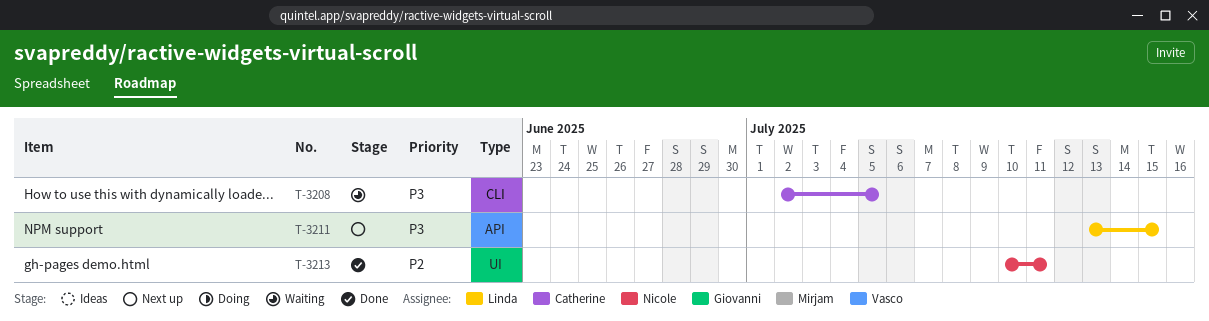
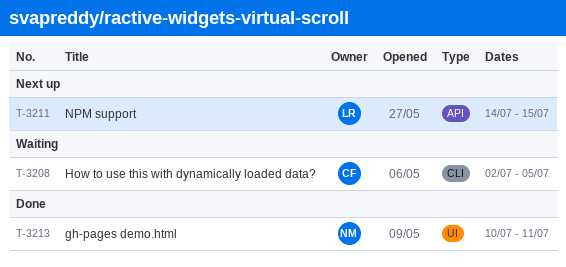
T-3211, start: Jul 13 -> Jul 14

